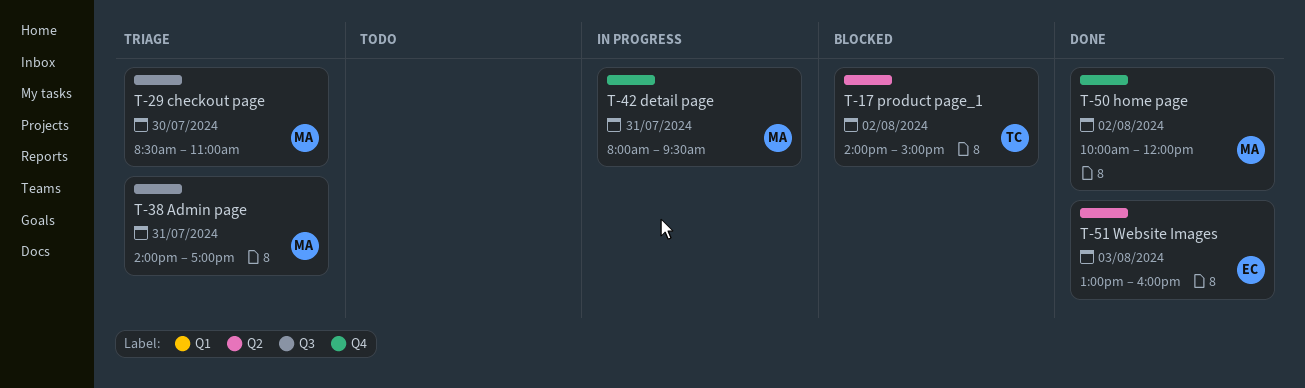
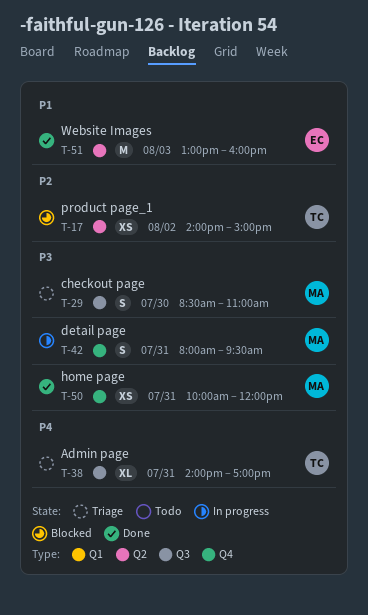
T-38, owner: MA -> TC
T-50, day: Aug 2 -> Jul 31

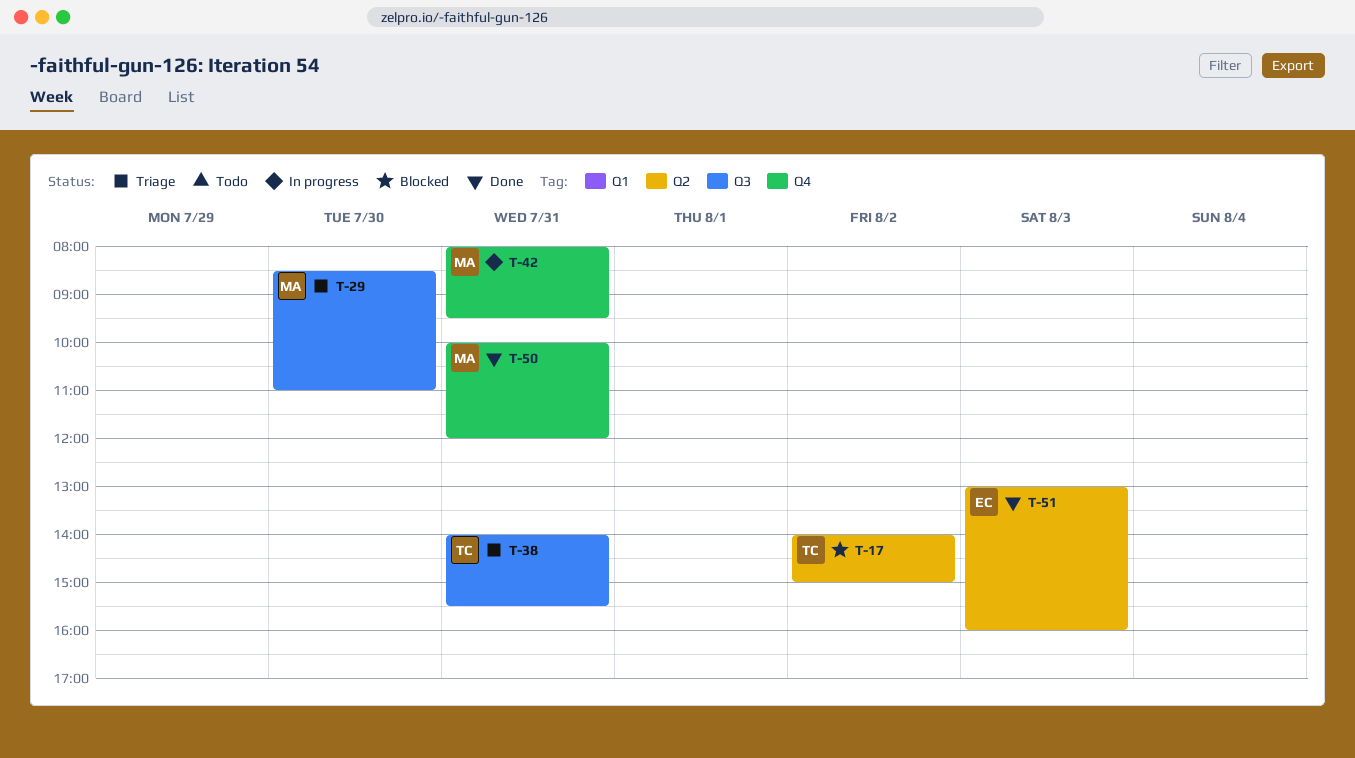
T-38, ends: 17:00 -> 15:30

